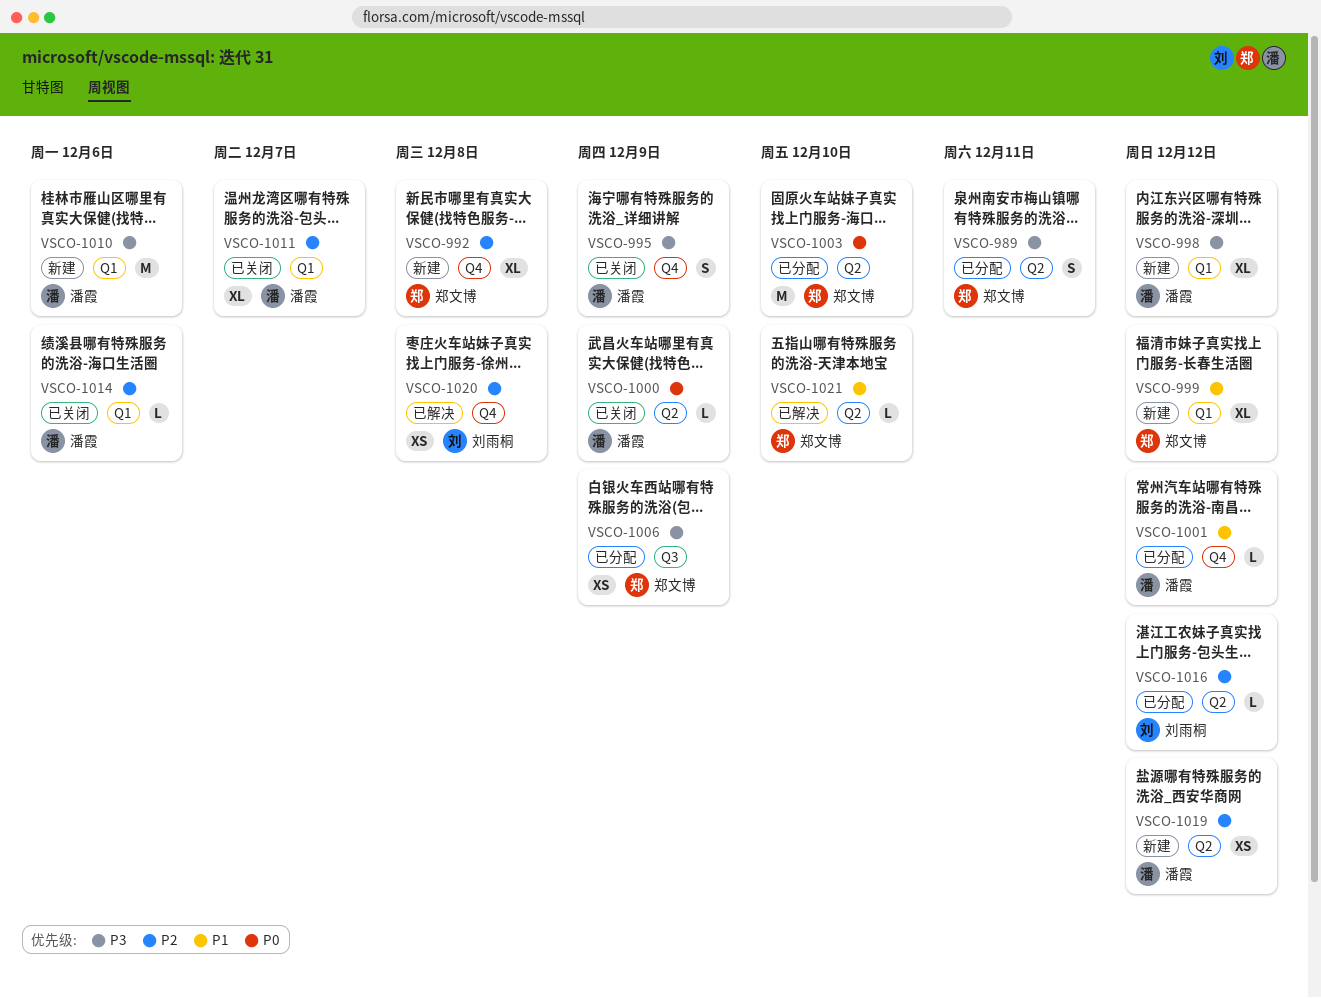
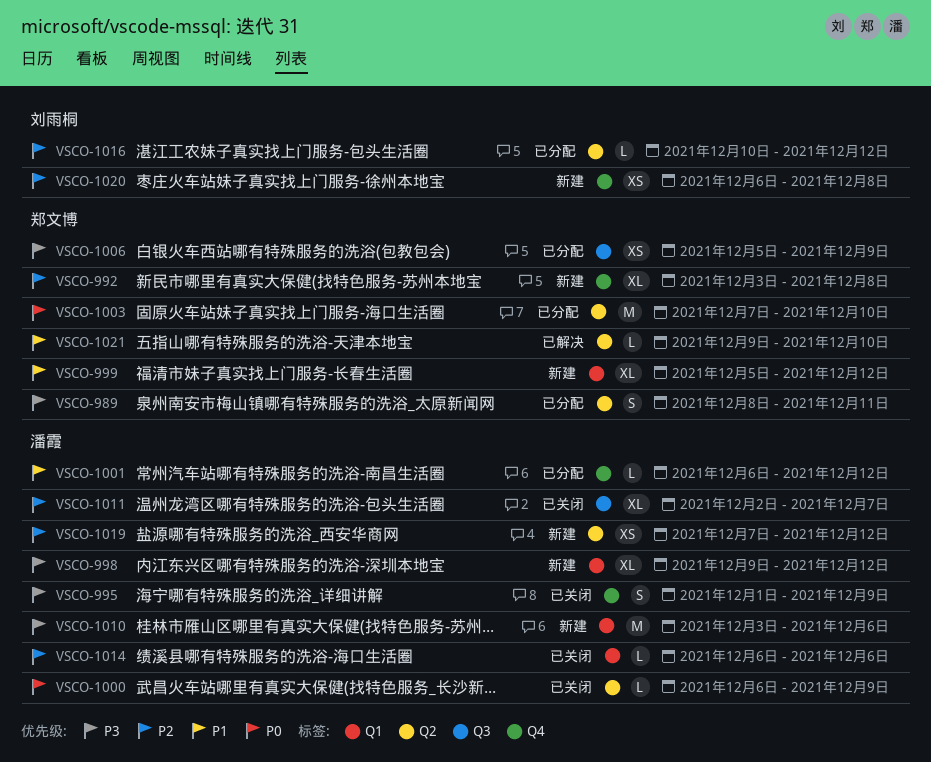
VSCO-1011, label: Q1 -> Q3
VSCO-1020, status: 已解决 -> 新建

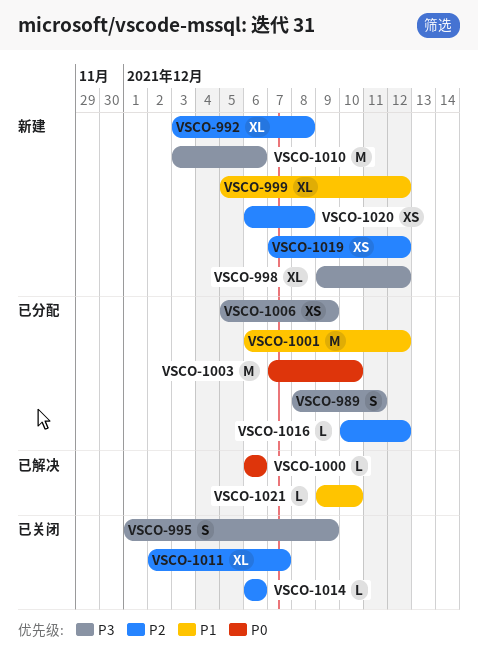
VSCO-1000, status: 已关闭 -> 已解决
VSCO-1000, due: Dec 9 -> Dec 6
VSCO-1001, estimate: L -> M

